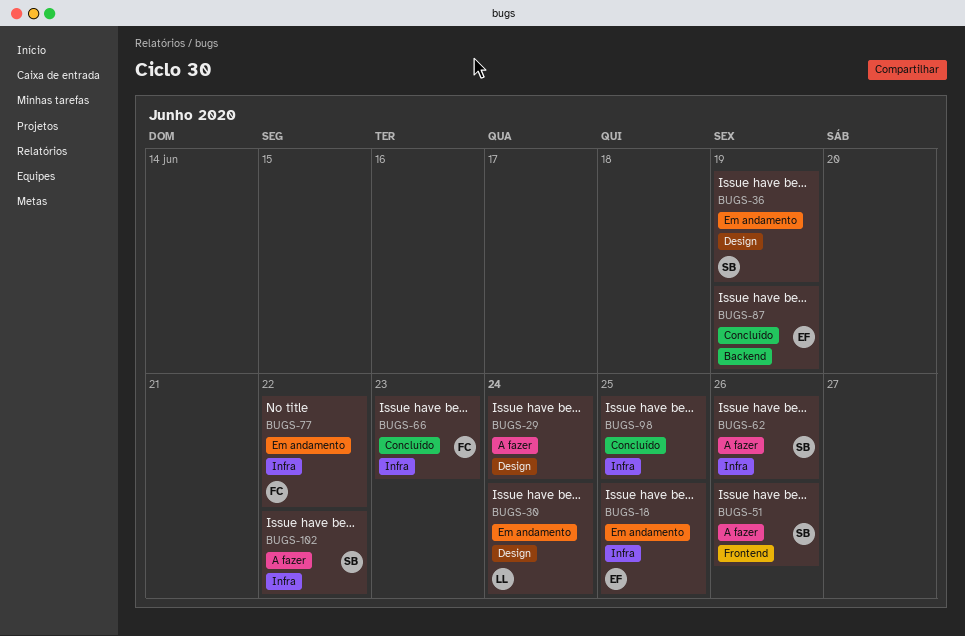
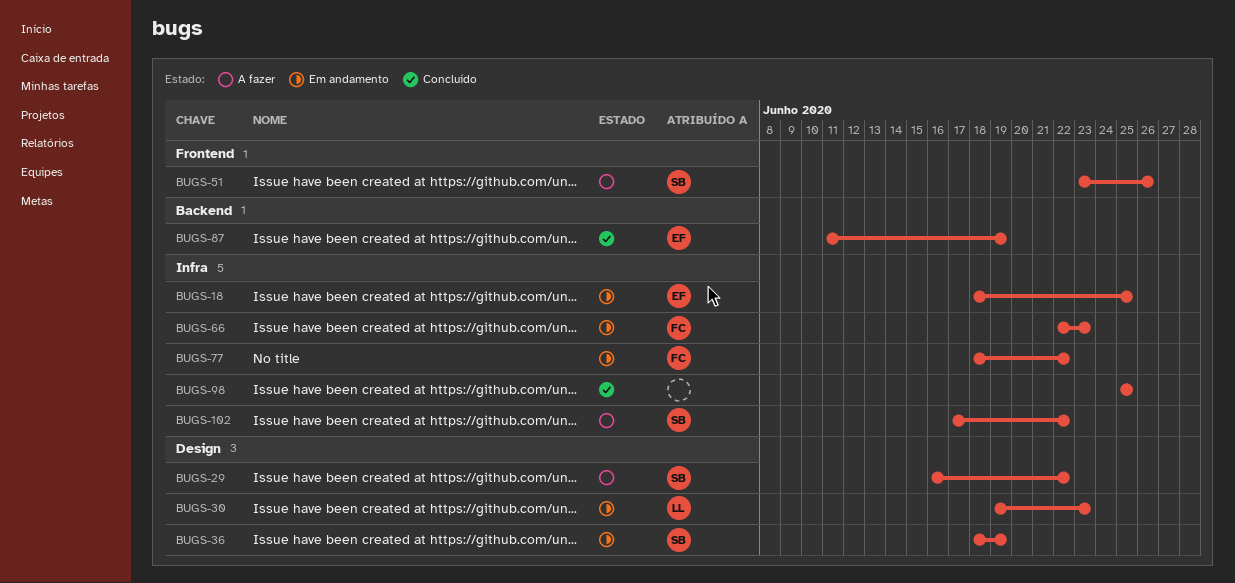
BUGS-29, owner: none -> SB
BUGS-29, due: Jun 24 -> Jun 22
BUGS-30, due: Jun 24 -> Jun 23
BUGS-62: present -> none
BUGS-66, status: Concluído -> Em andamento

